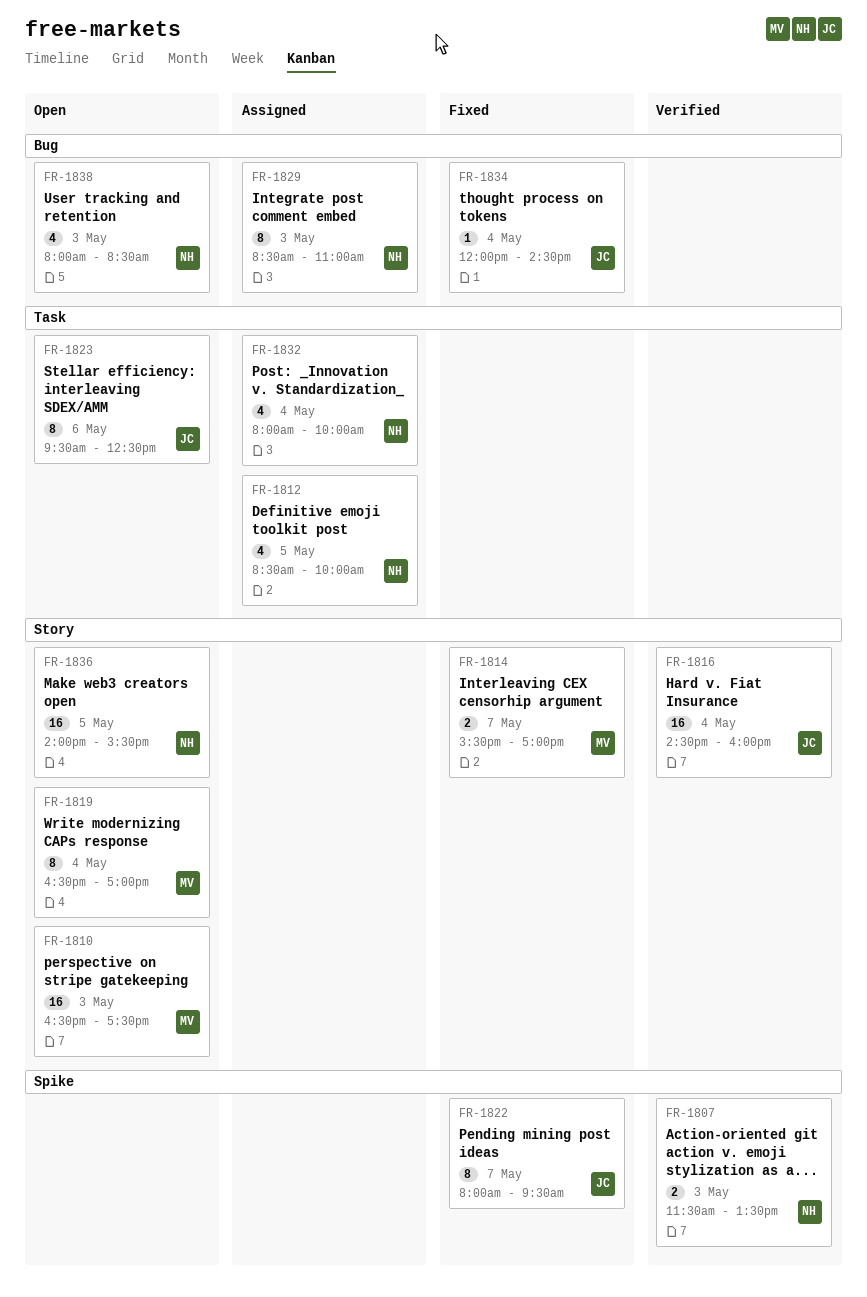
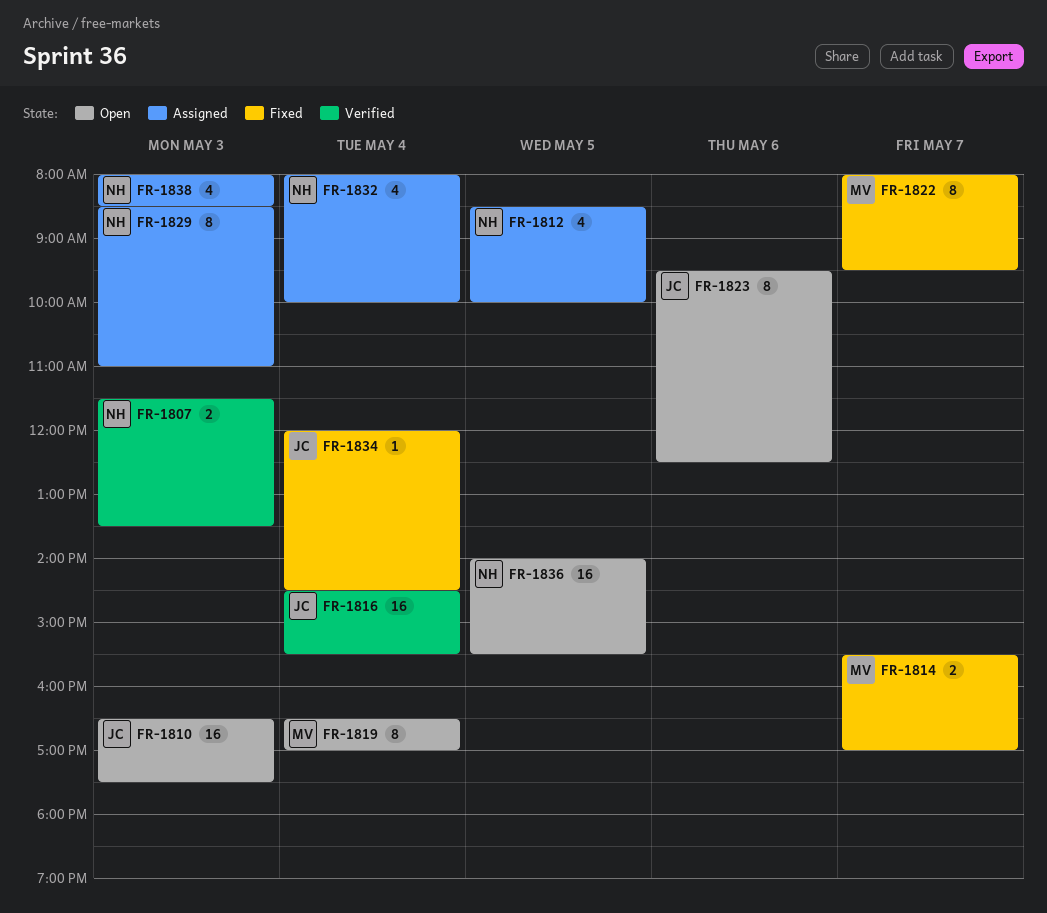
FR-1810, owner: MV -> JC
FR-1816, ends: 16:00 -> 15:30
FR-1822, owner: JC -> MV
FR-1838, status: Open -> Assigned

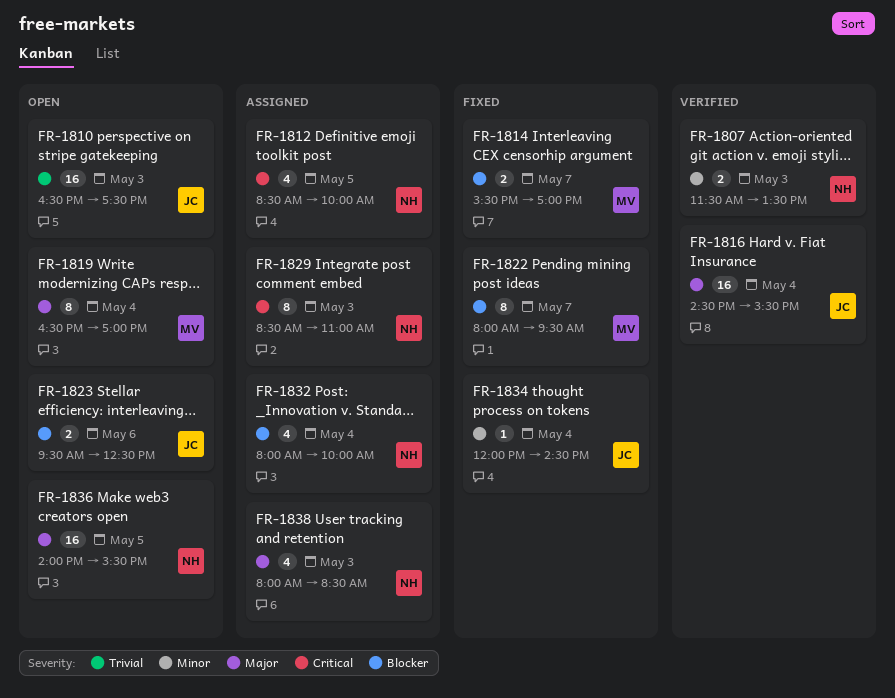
FR-1823, estimate: 8 -> 2

